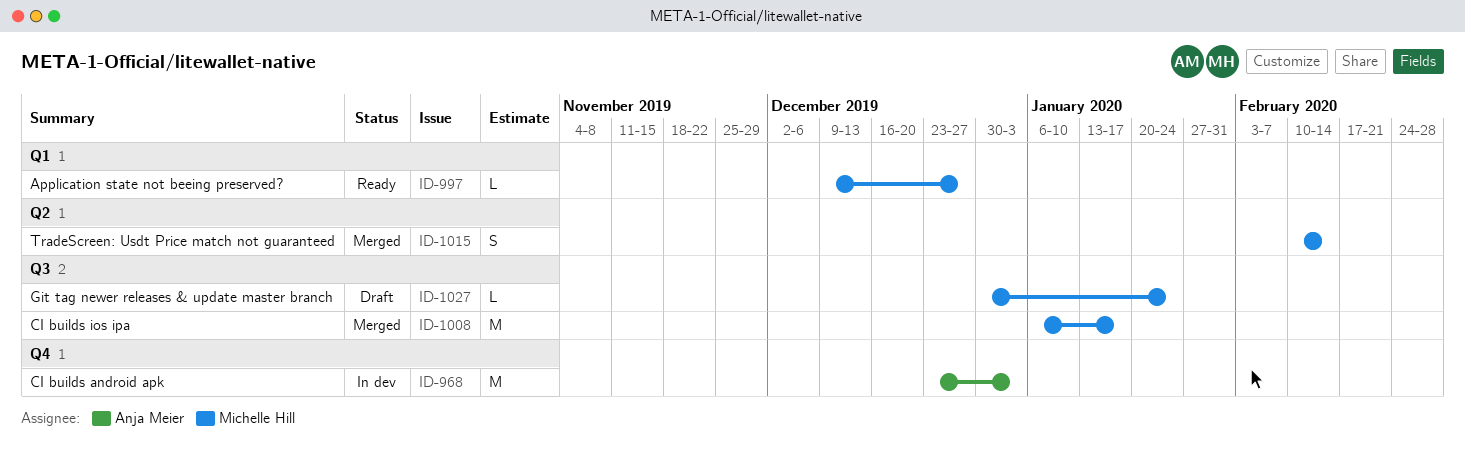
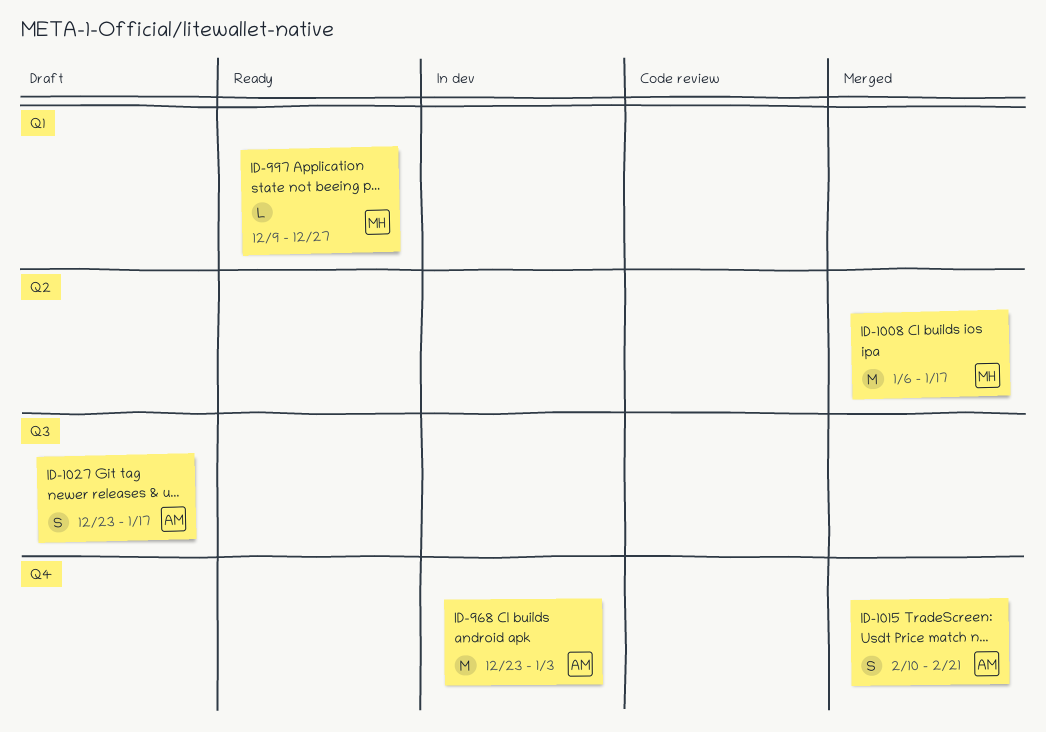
ID-1008, label: Q3 -> Q2
ID-1015, owner: Michelle Hill -> Anja Meier
ID-1015, label: Q2 -> Q4
ID-1015, due: Feb 14 -> Feb 21
ID-1027, owner: Michelle Hill -> Anja Meier
ID-1027, estimate: L -> S
ID-1027, start: Dec 30 -> Dec 23
ID-1027, due: Jan 24 -> Jan 17

